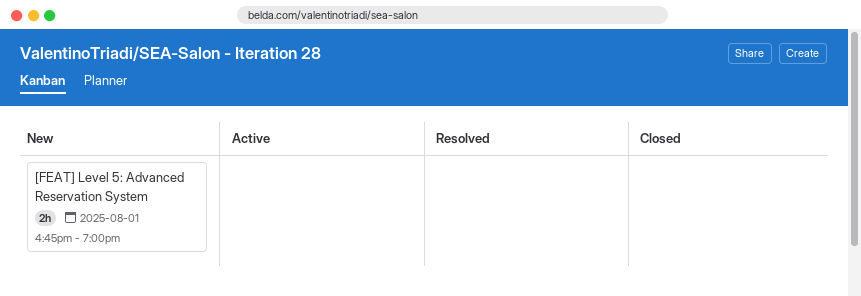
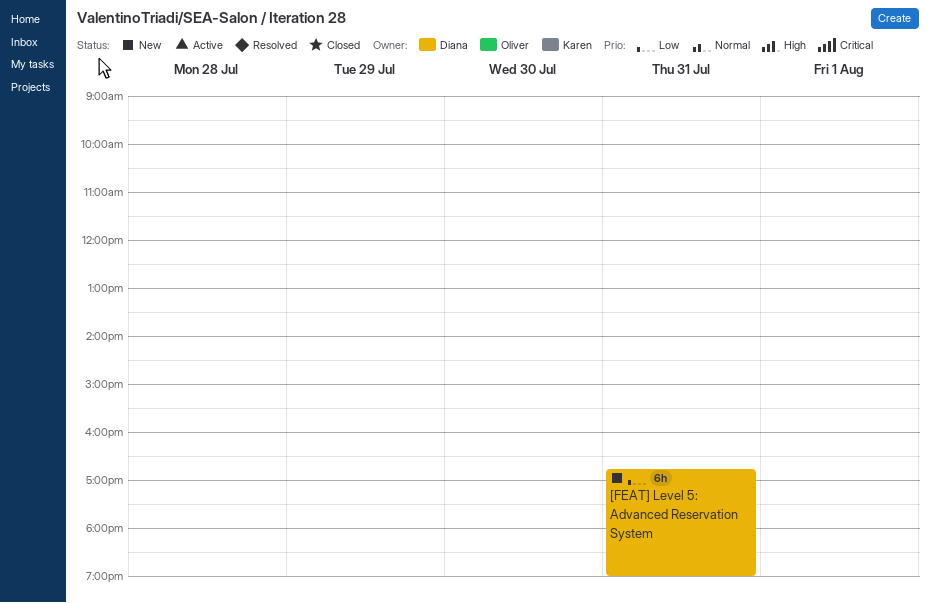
[FEAT] Level 5: Advanced Reservation System, estimate: 2h -> 6h
[FEAT] Level 5: Advanced Reservation System, day: Aug 1 -> Jul 31

